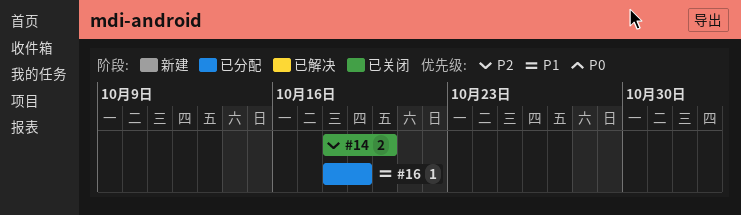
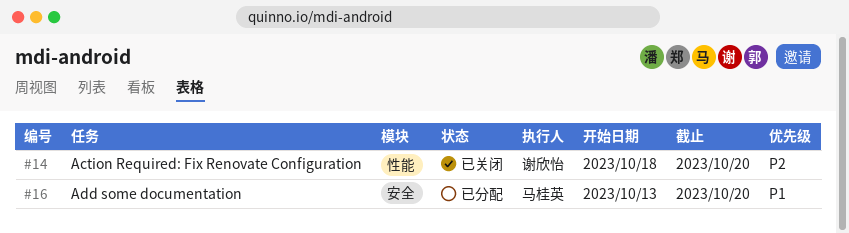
#16, start: Oct 18 -> Oct 13
#16, due: Oct 19 -> Oct 20

